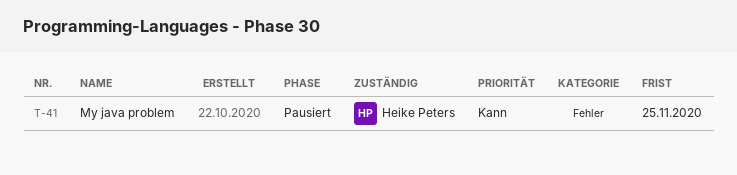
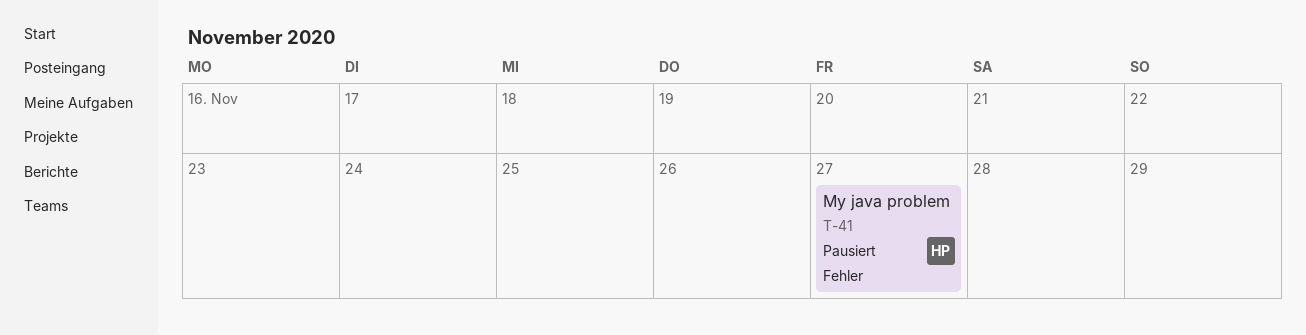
T-41, due: Nov 25 -> Nov 27

